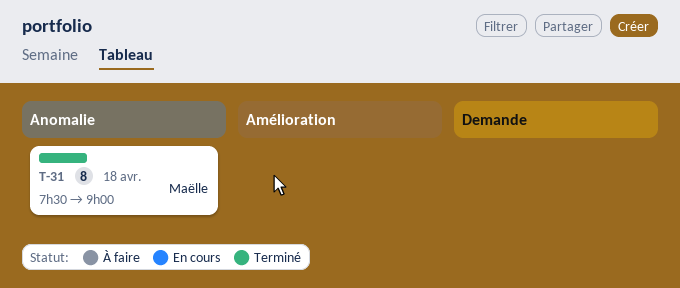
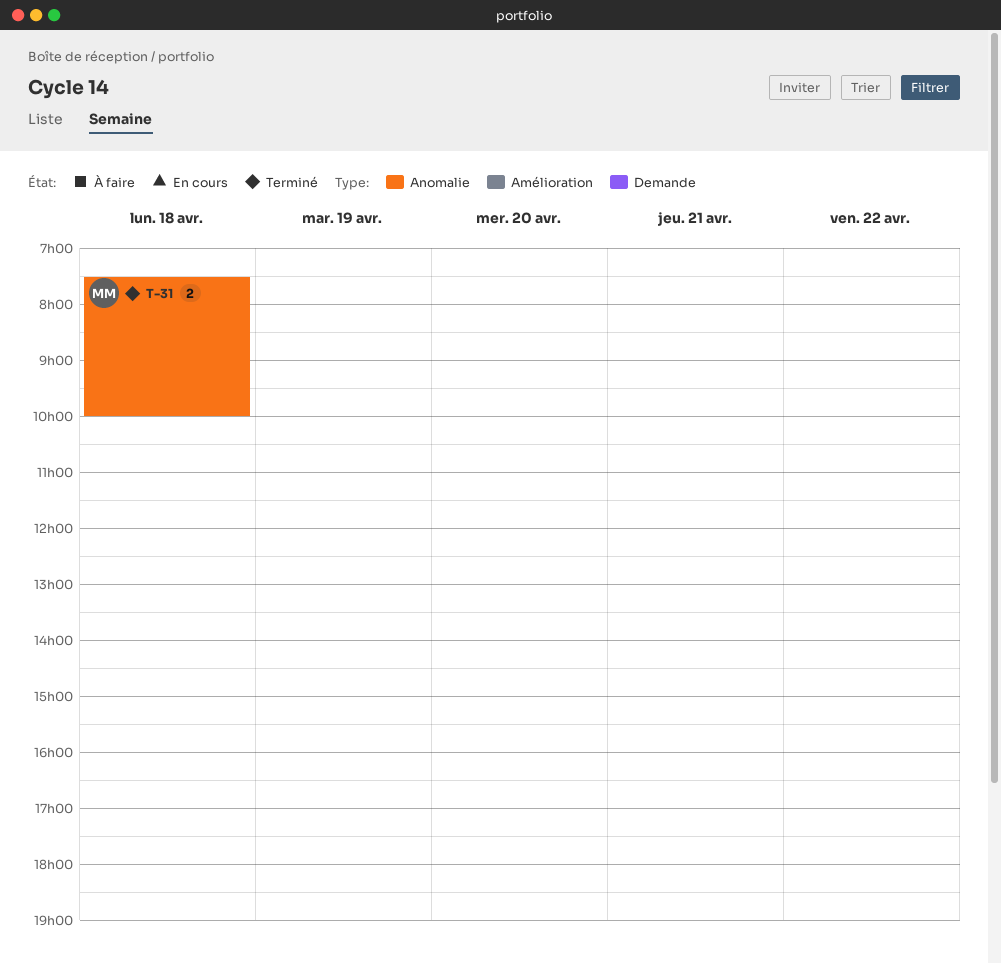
T-31, estimate: 8 -> 2
T-31, ends: 09:00 -> 10:00

